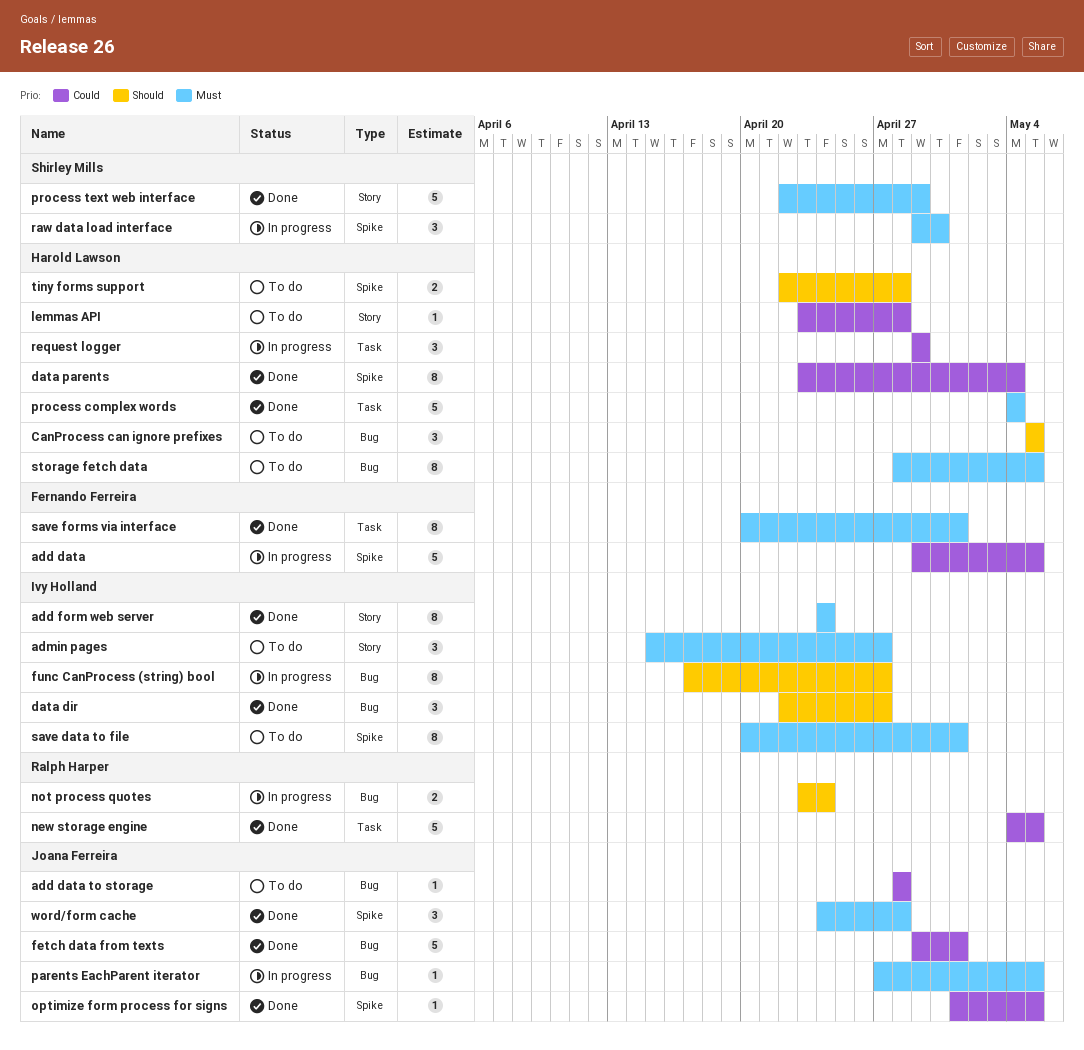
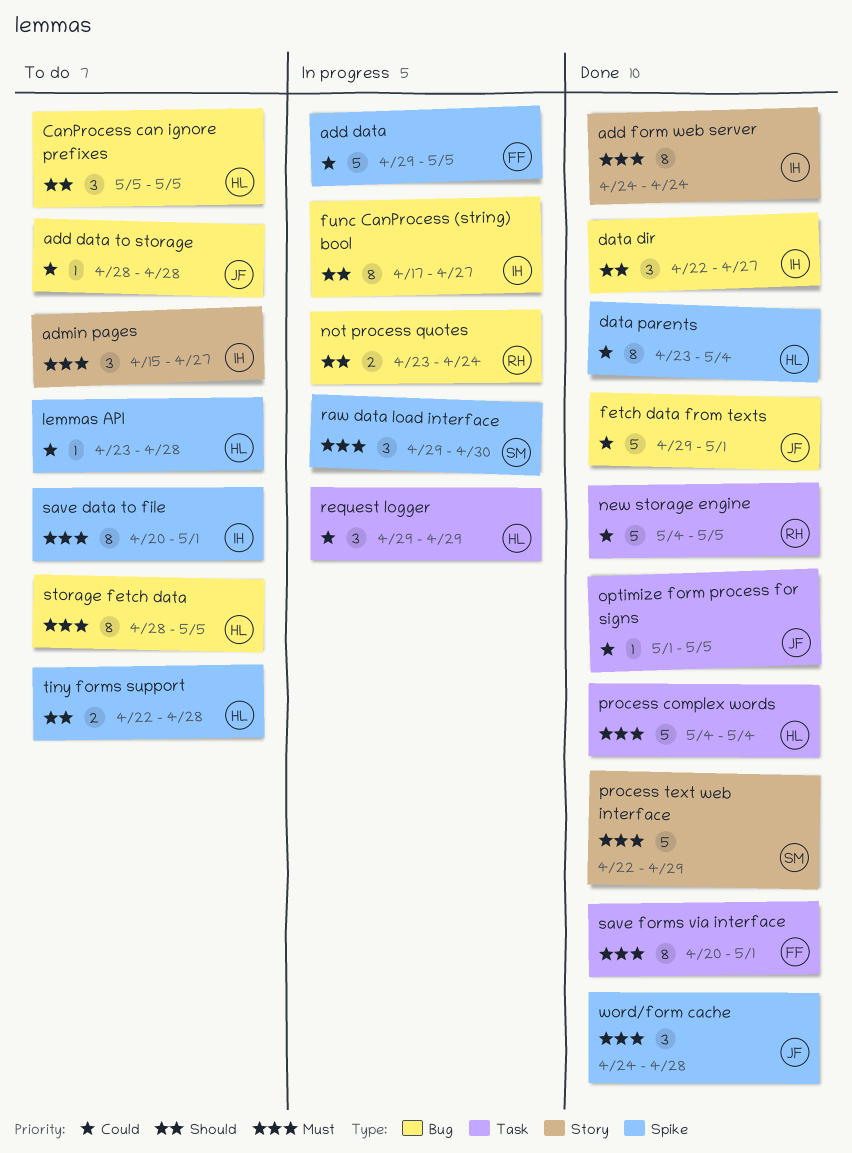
lemmas API, label: Story -> Spike
optimize form process for signs, label: Spike -> Task
parents EachParent iterator: present -> none

